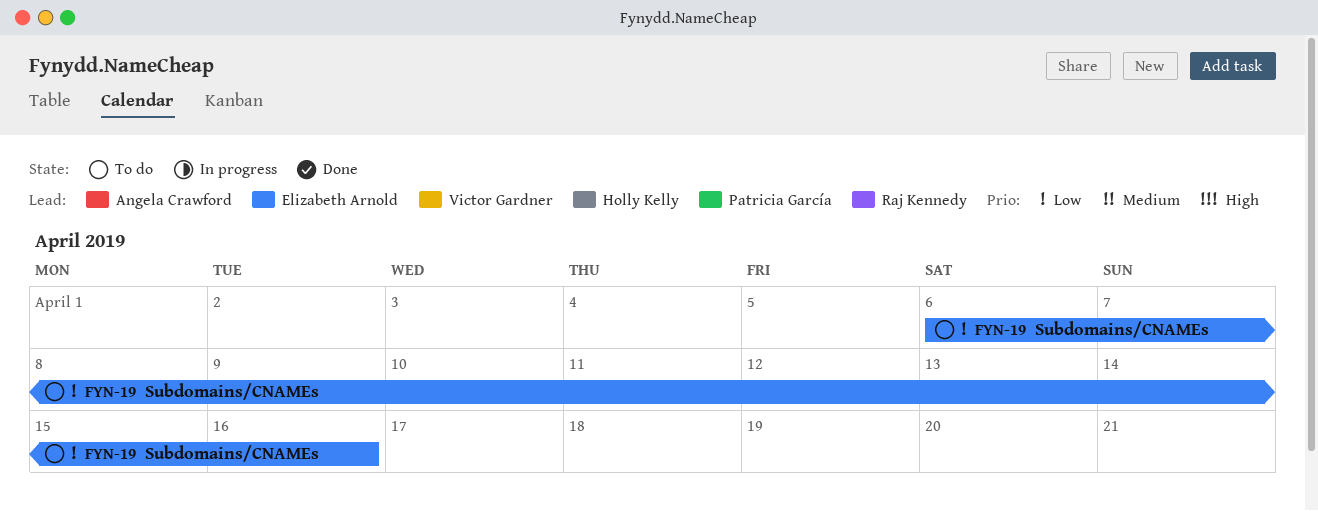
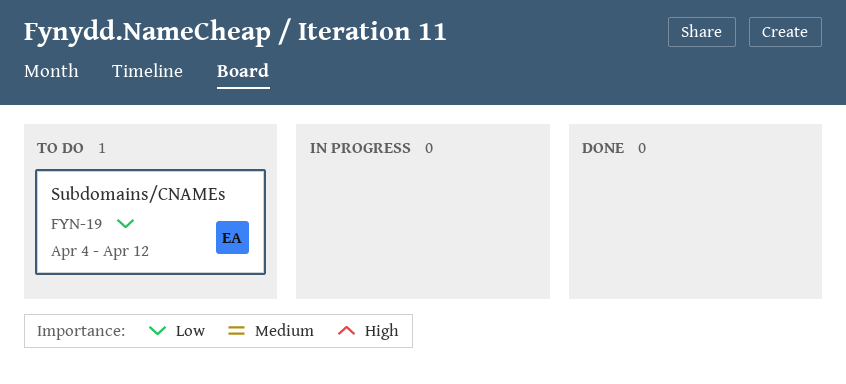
FYN-19, start: Apr 6 -> Apr 4
FYN-19, due: Apr 16 -> Apr 12

